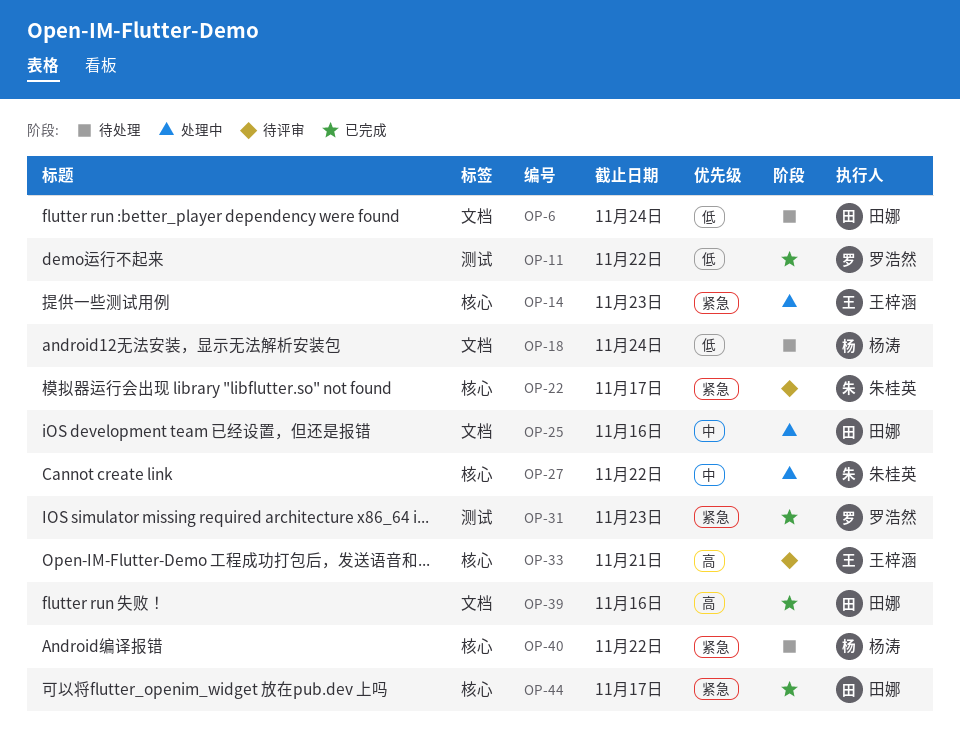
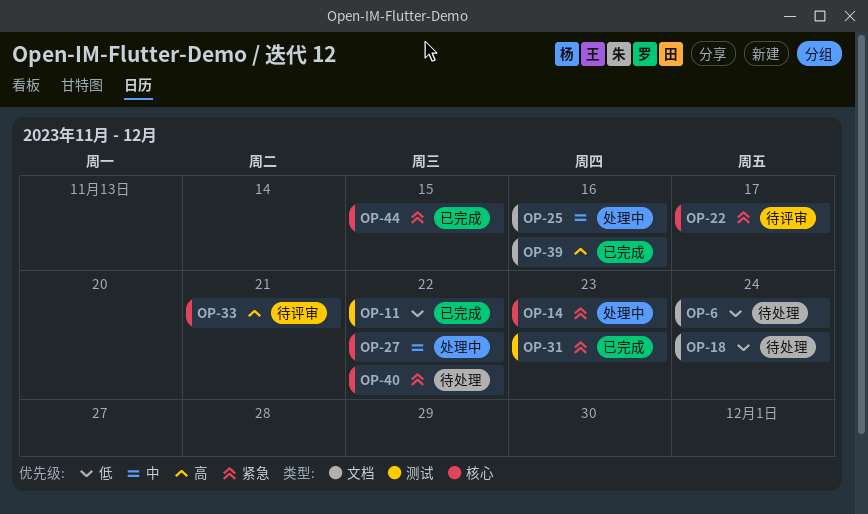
OP-44, due: Nov 17 -> Nov 15

